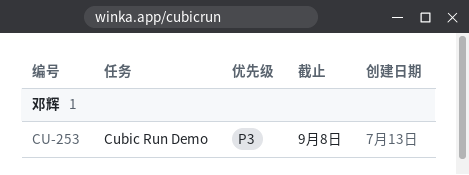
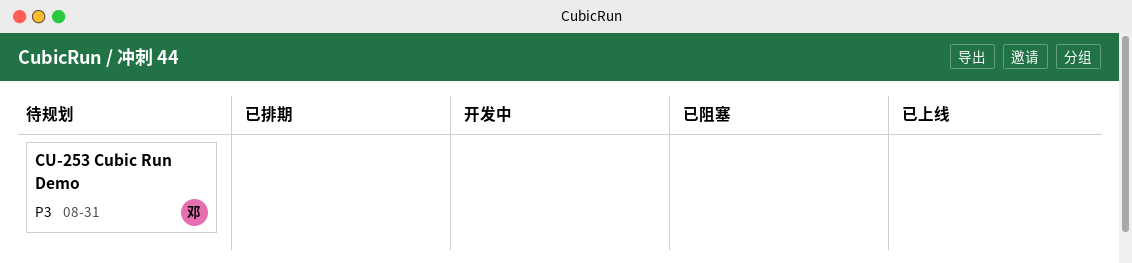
CU-253, due: Sep 8 -> Aug 31

